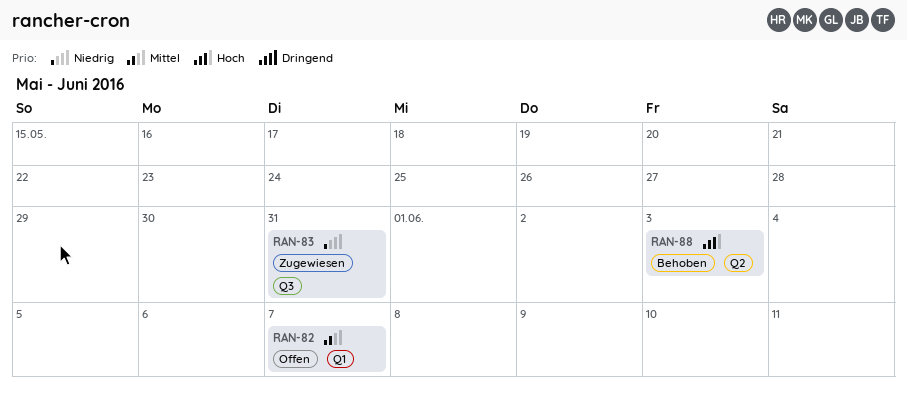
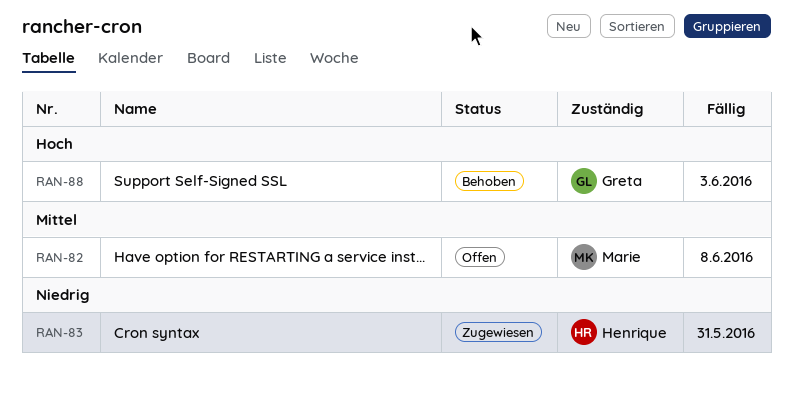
RAN-82, due: Jun 7 -> Jun 8

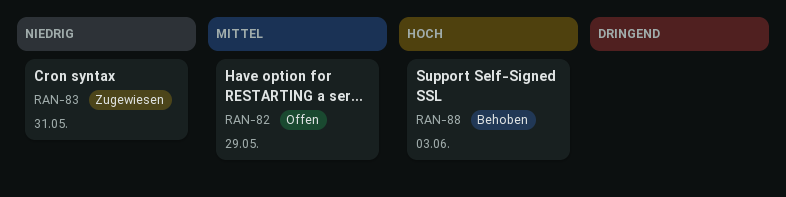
RAN-82, due: Jun 8 -> May 29

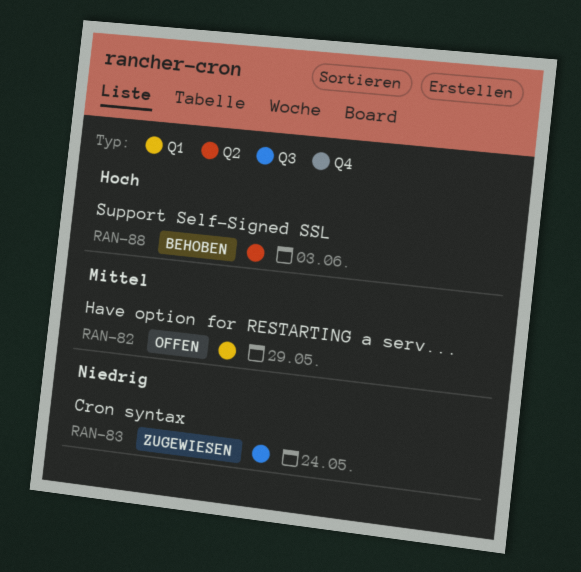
RAN-83, due: May 31 -> May 24

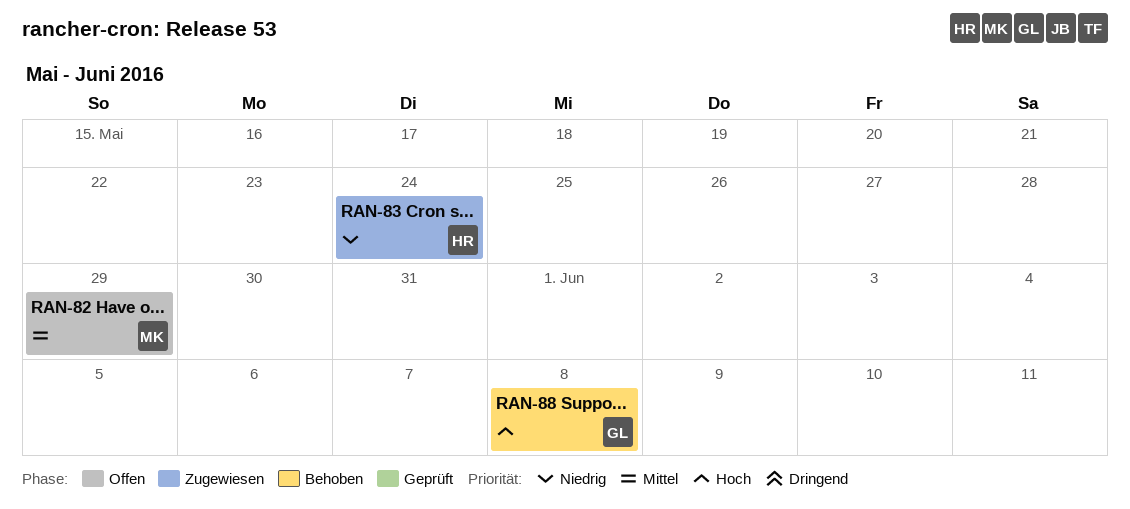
RAN-88, due: Jun 3 -> Jun 8

